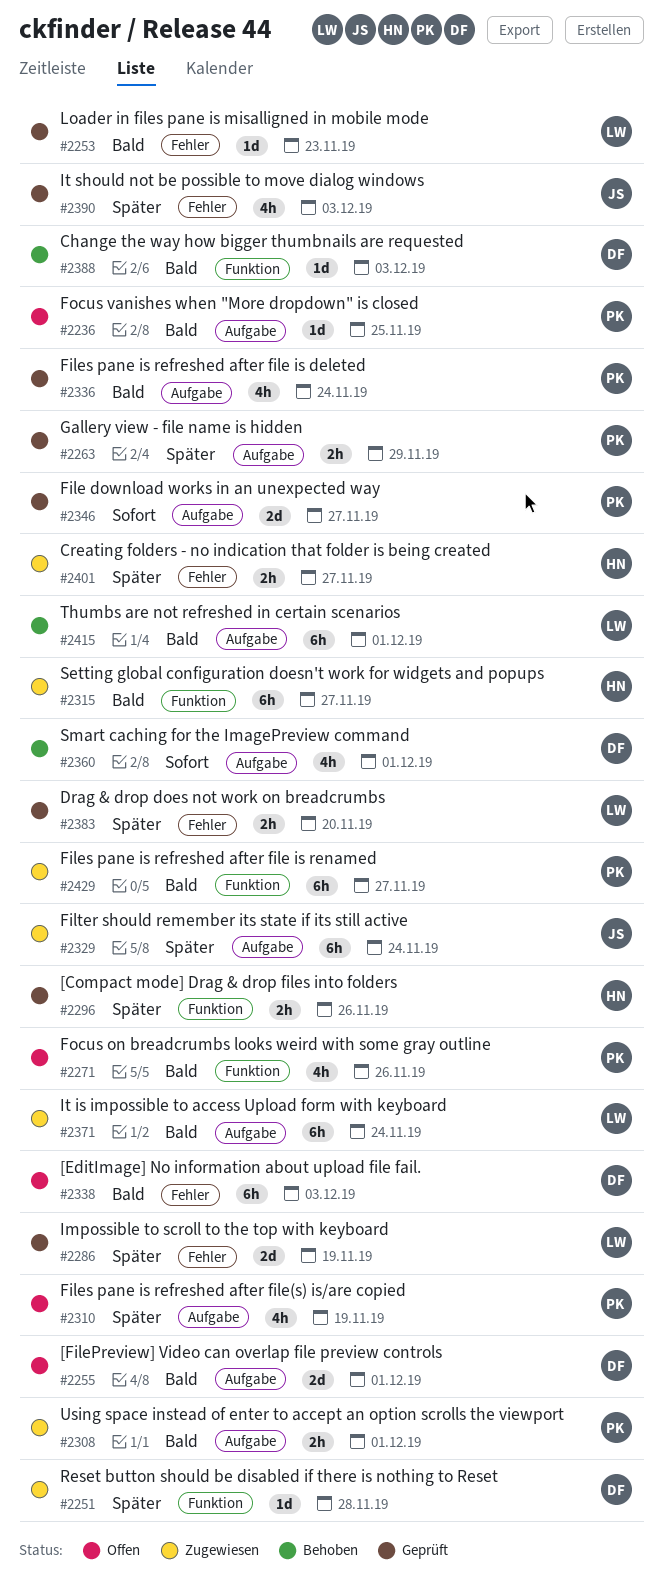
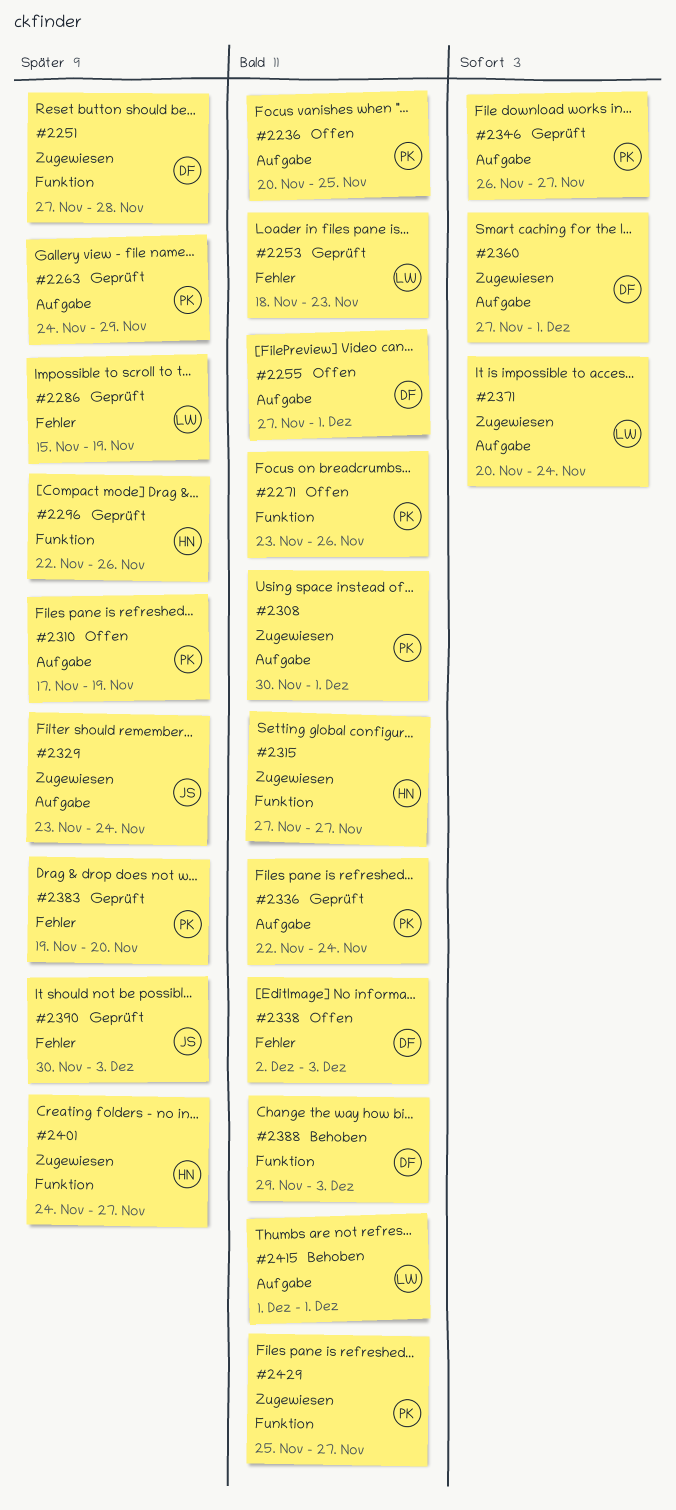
#2360, status: Behoben -> Zugewiesen
#2371, priority: Bald -> Sofort
#2383, owner: LW -> PK
#2401, label: Fehler -> Funktion

